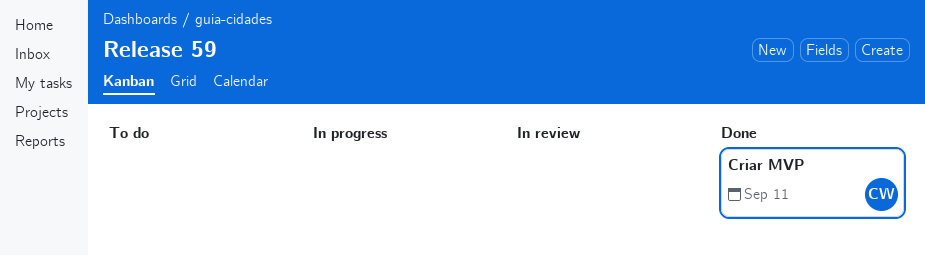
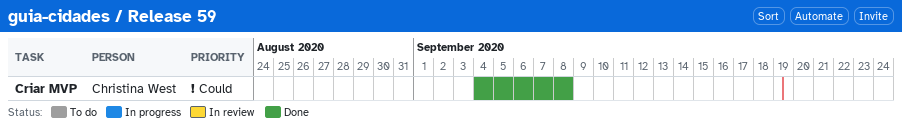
Criar MVP, due: Sep 11 -> Sep 8

